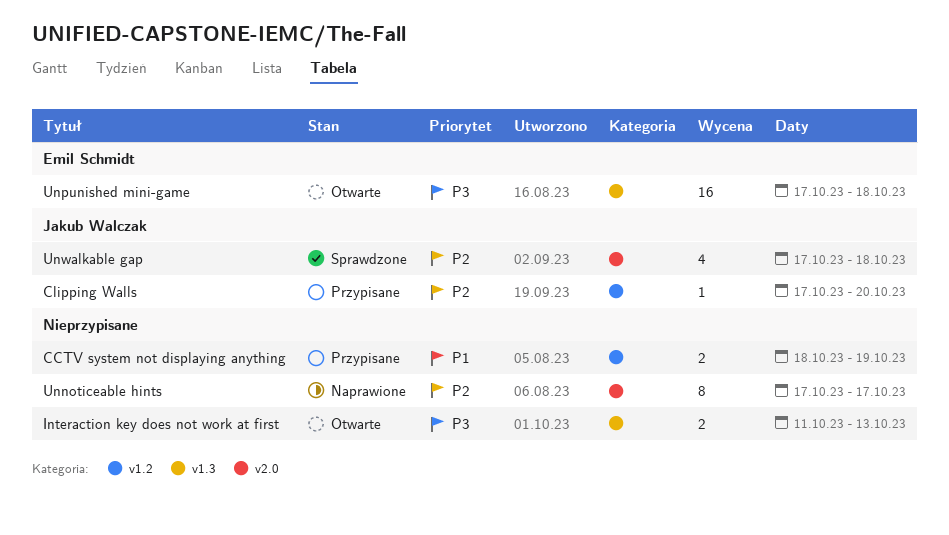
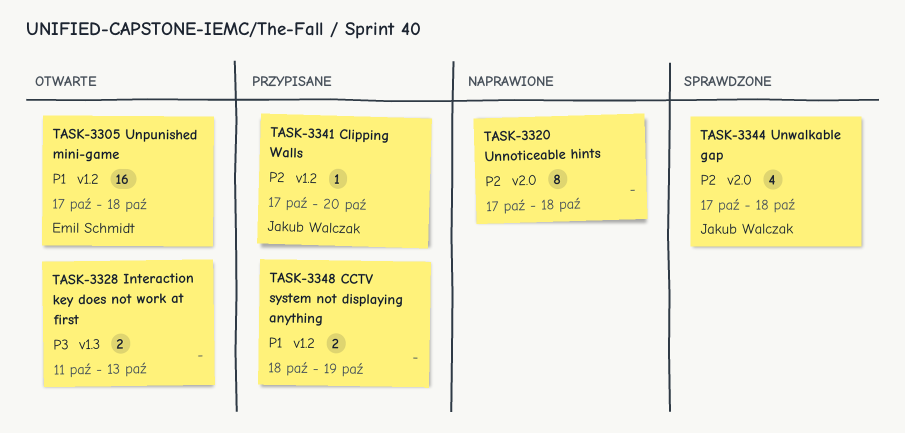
Unnoticeable hints, due: Oct 17 -> Oct 18
Unpunished mini-game, priority: P3 -> P1
Unpunished mini-game, label: v1.3 -> v1.2

